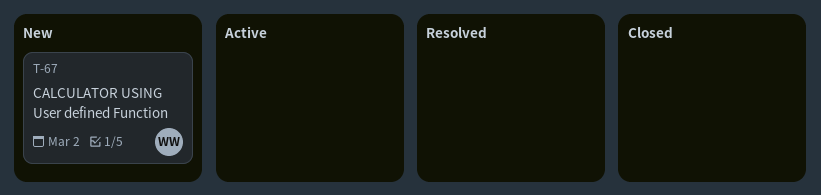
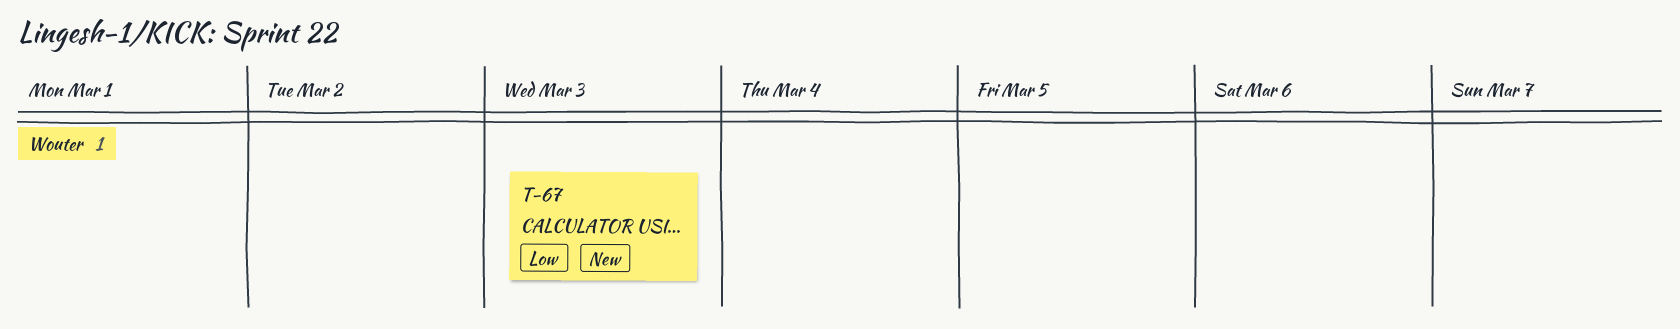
T-67, due: Mar 2 -> Mar 3

